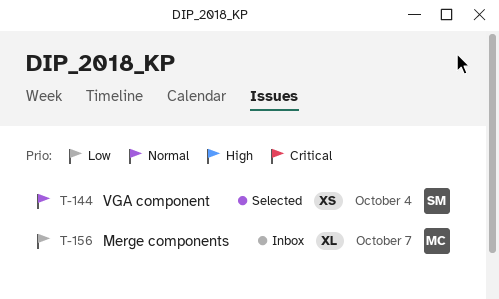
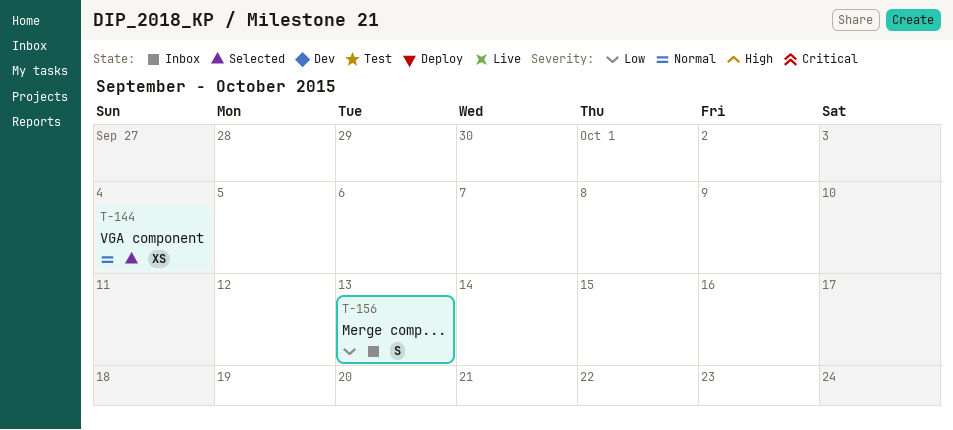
T-156, estimate: XL -> S
T-156, due: Oct 7 -> Oct 13

